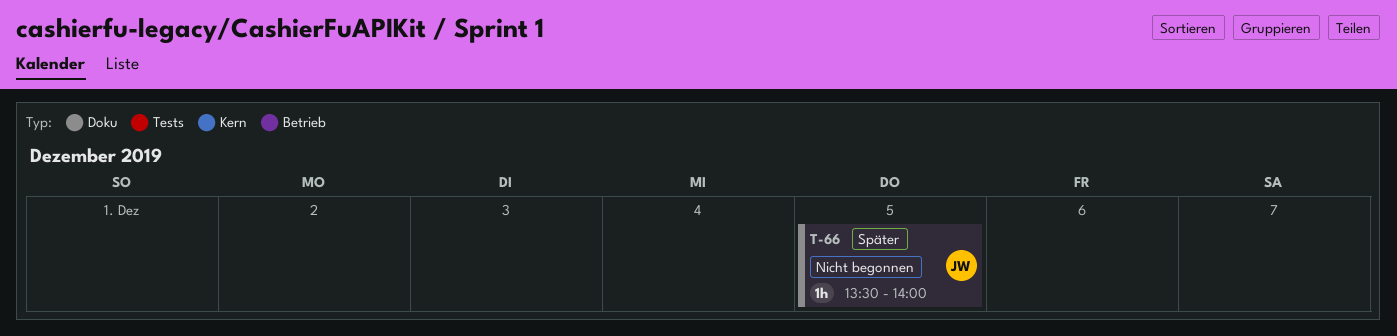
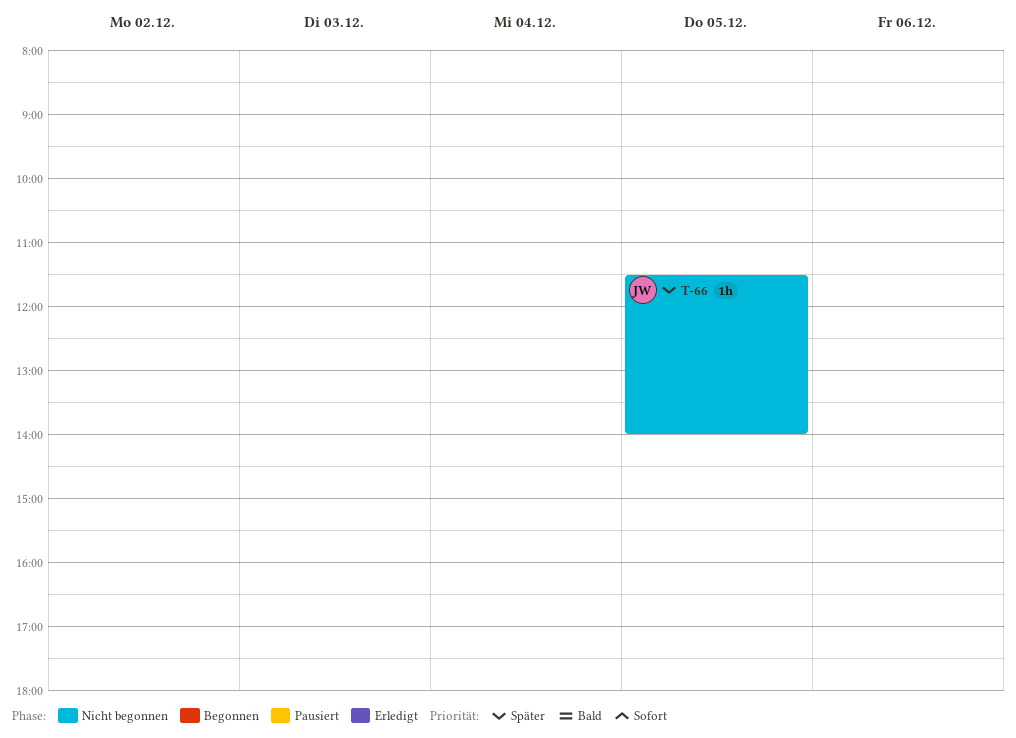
T-66, begins: 13:30 -> 11:30

